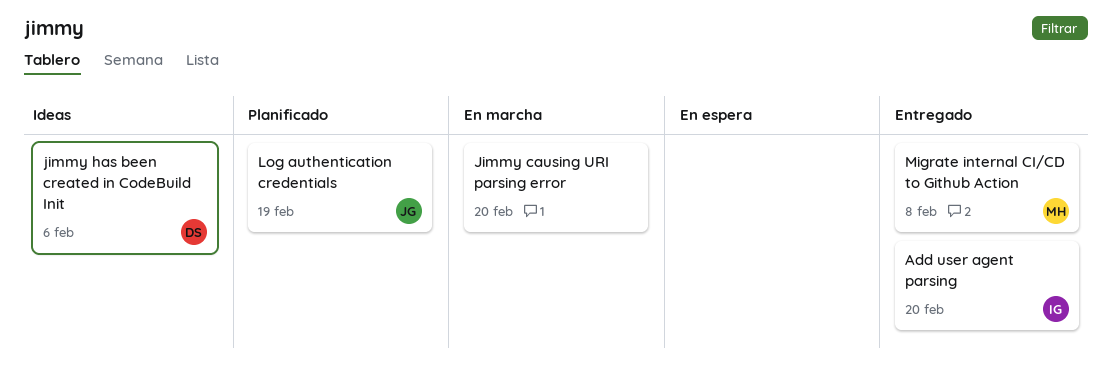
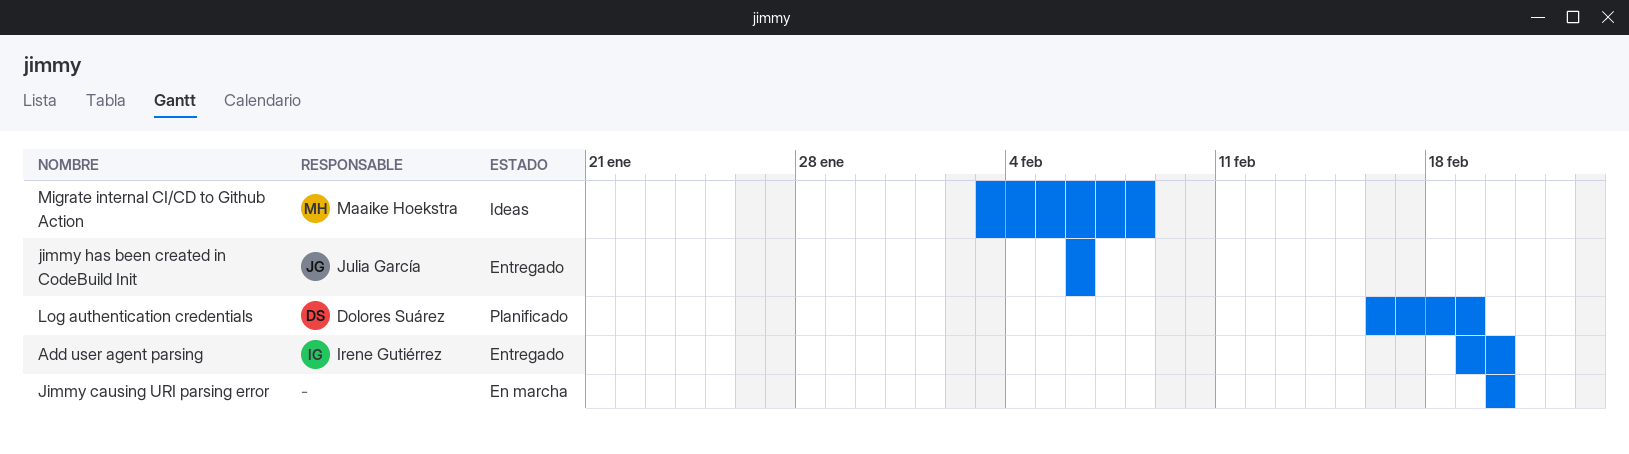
jimmy has been created in CodeBuild Init, status: Ideas -> Entregado
jimmy has been created in CodeBuild Init, owner: Dolores Suárez -> Julia García
Log authentication credentials, owner: Julia García -> Dolores Suárez
Migrate internal CI/CD to Github Action, status: Entregado -> Ideas

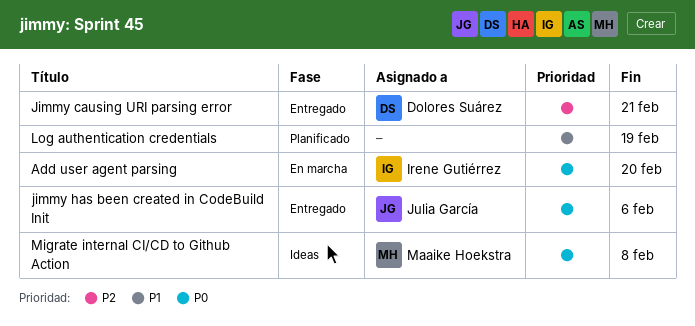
Add user agent parsing, status: Entregado -> En marcha
Jimmy causing URI parsing error, status: En marcha -> Entregado
Jimmy causing URI parsing error, owner: none -> Dolores Suárez
Jimmy causing URI parsing error, due: Feb 20 -> Feb 21
Log authentication credentials, owner: Dolores Suárez -> none

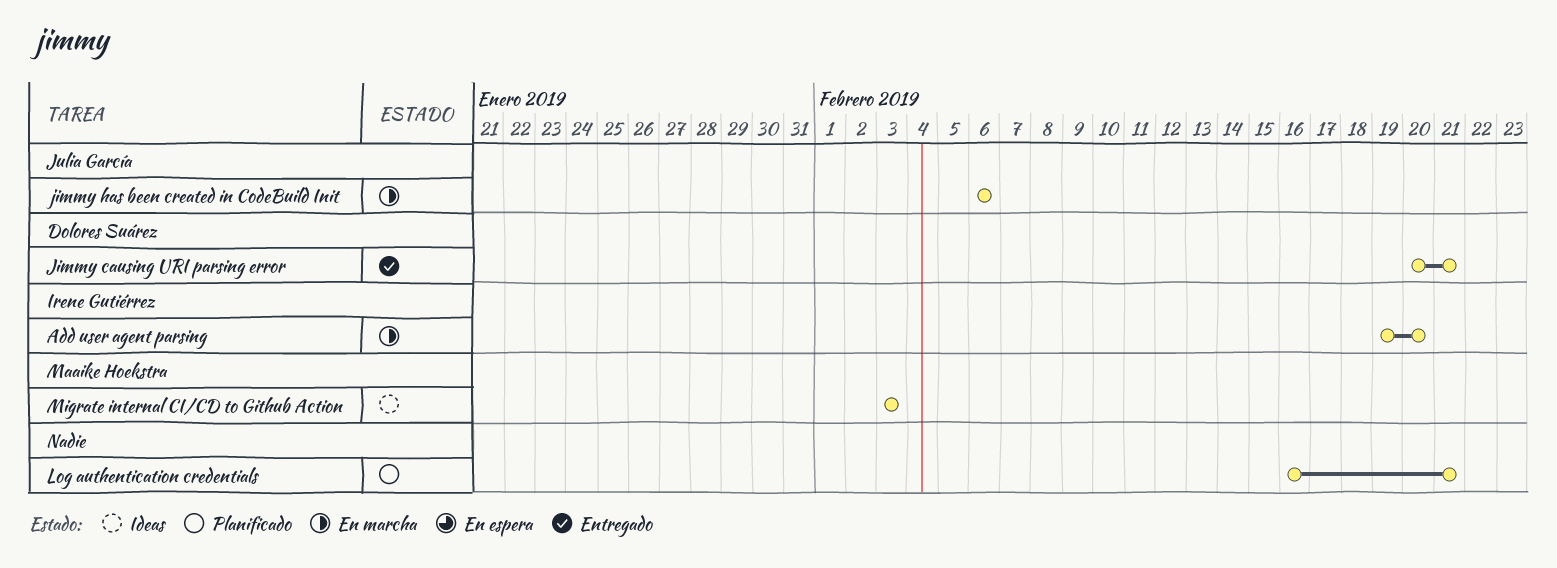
jimmy has been created in CodeBuild Init, status: Entregado -> En marcha
Log authentication credentials, due: Feb 19 -> Feb 21
Migrate internal CI/CD to Github Action, due: Feb 8 -> Feb 3

